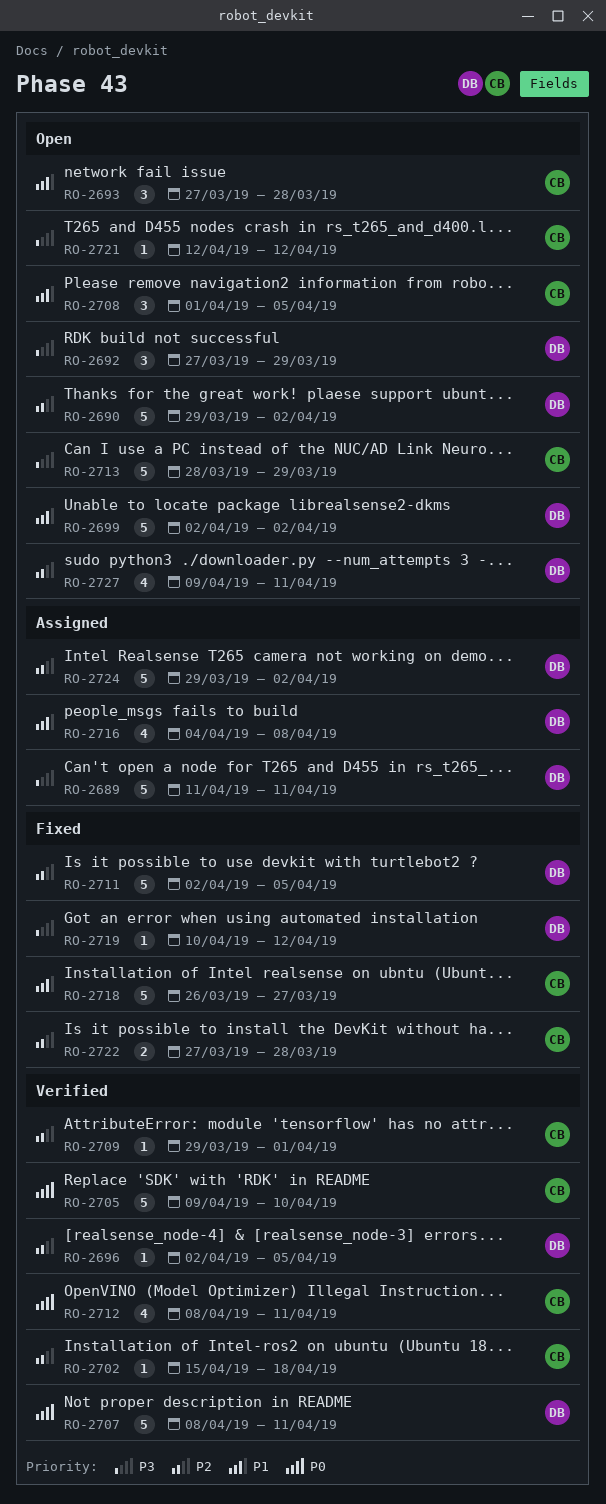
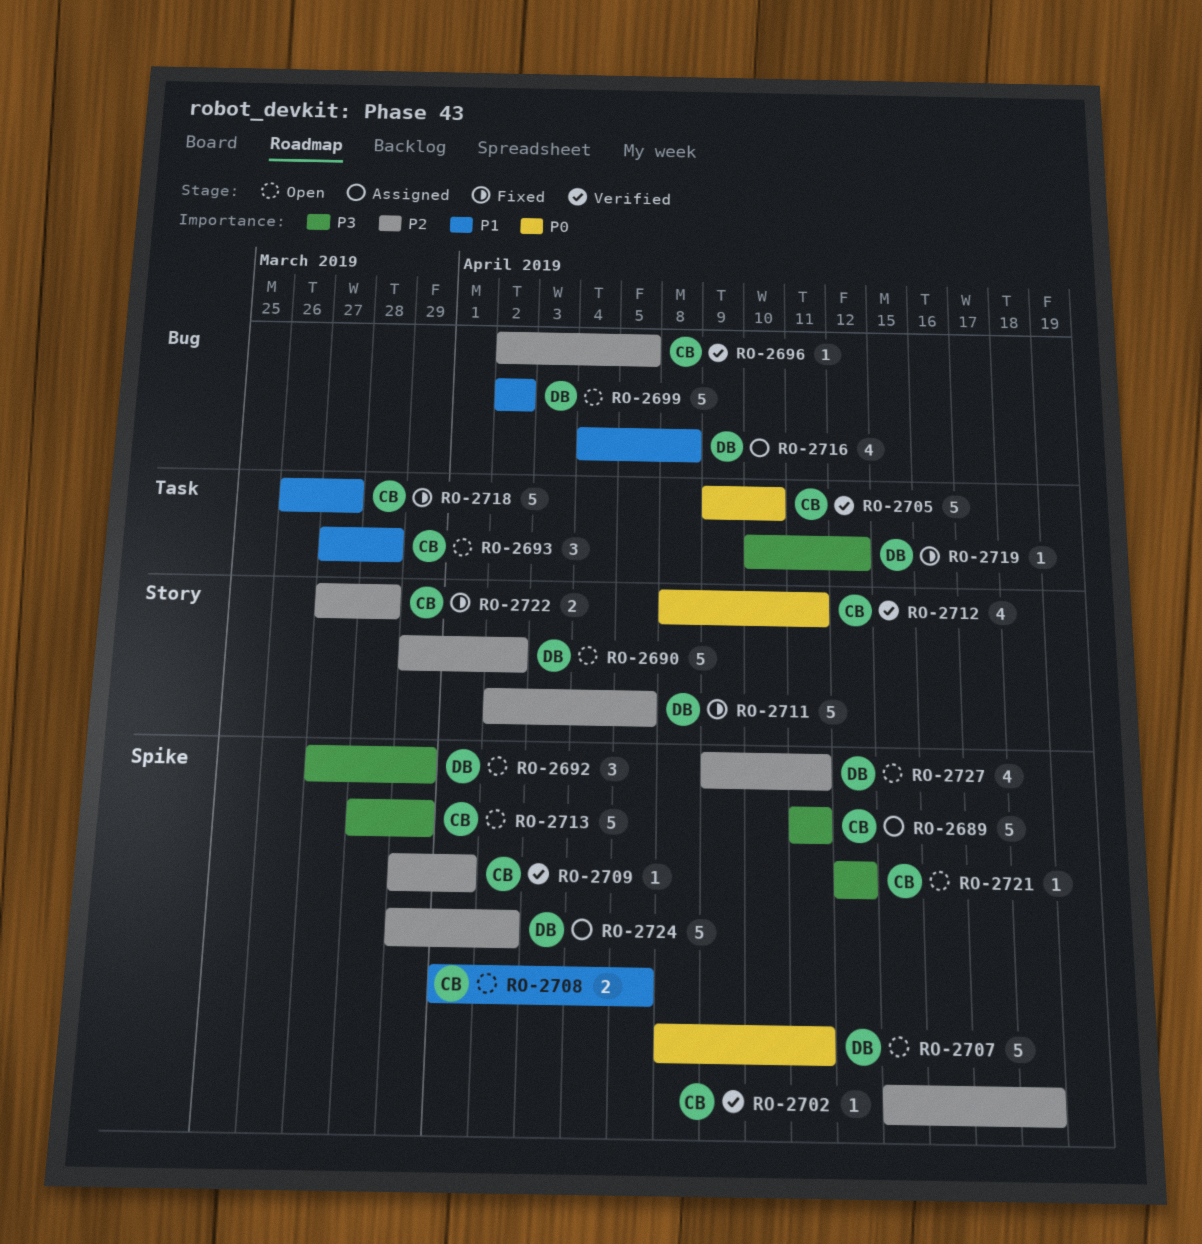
RO-2689, owner: DB -> CB
RO-2696, owner: DB -> CB
RO-2707, status: Verified -> Open
RO-2708, estimate: 3 -> 2

